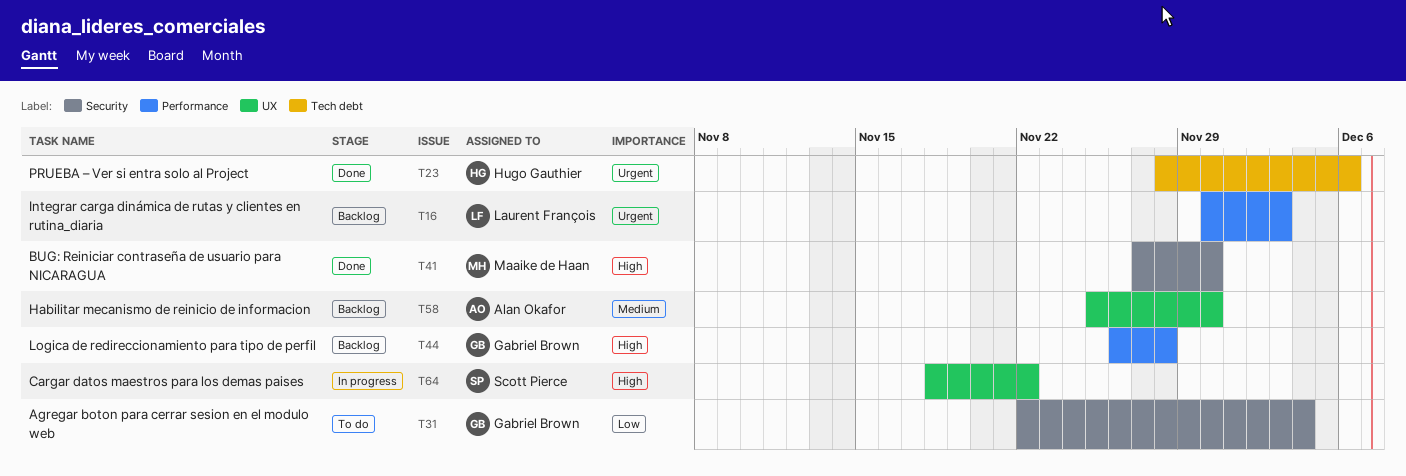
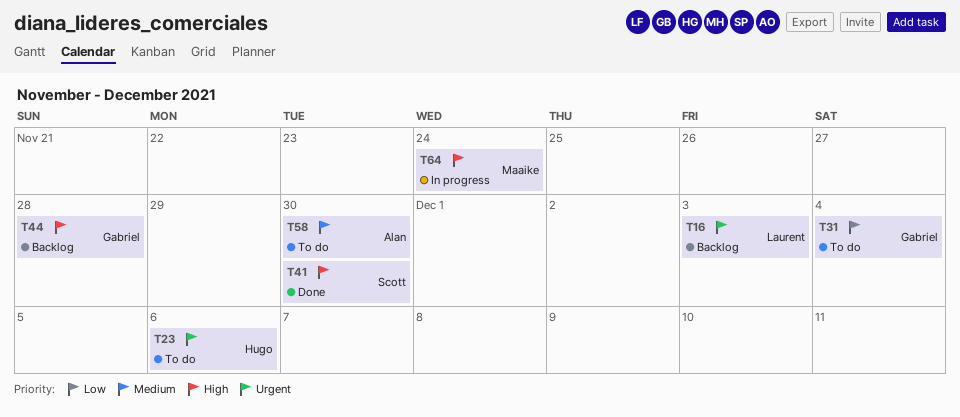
T23, status: Done -> To do
T41, owner: Maaike de Haan -> Scott Pierce
T58, status: Backlog -> To do
T64, owner: Scott Pierce -> Maaike de Haan
T64, due: Nov 22 -> Nov 24

